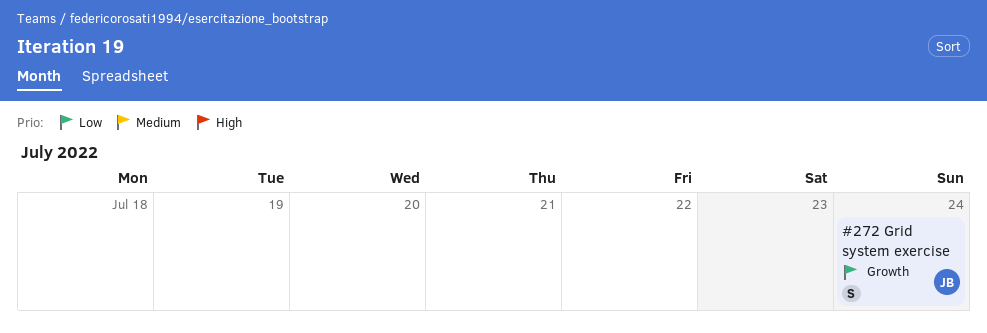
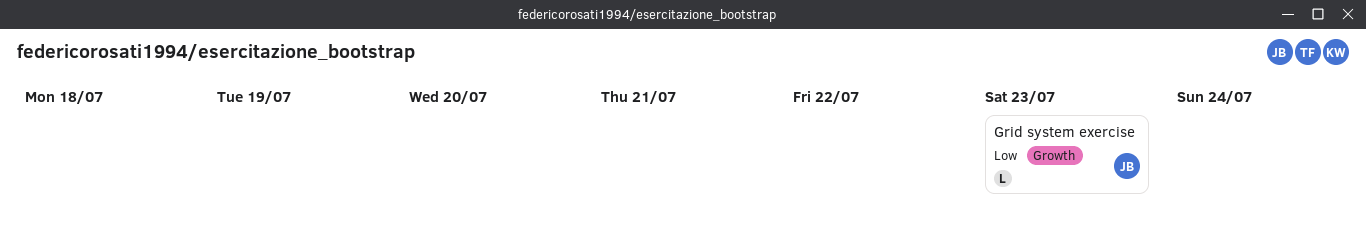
Grid system exercise, estimate: S -> L
Grid system exercise, due: Jul 24 -> Jul 23

